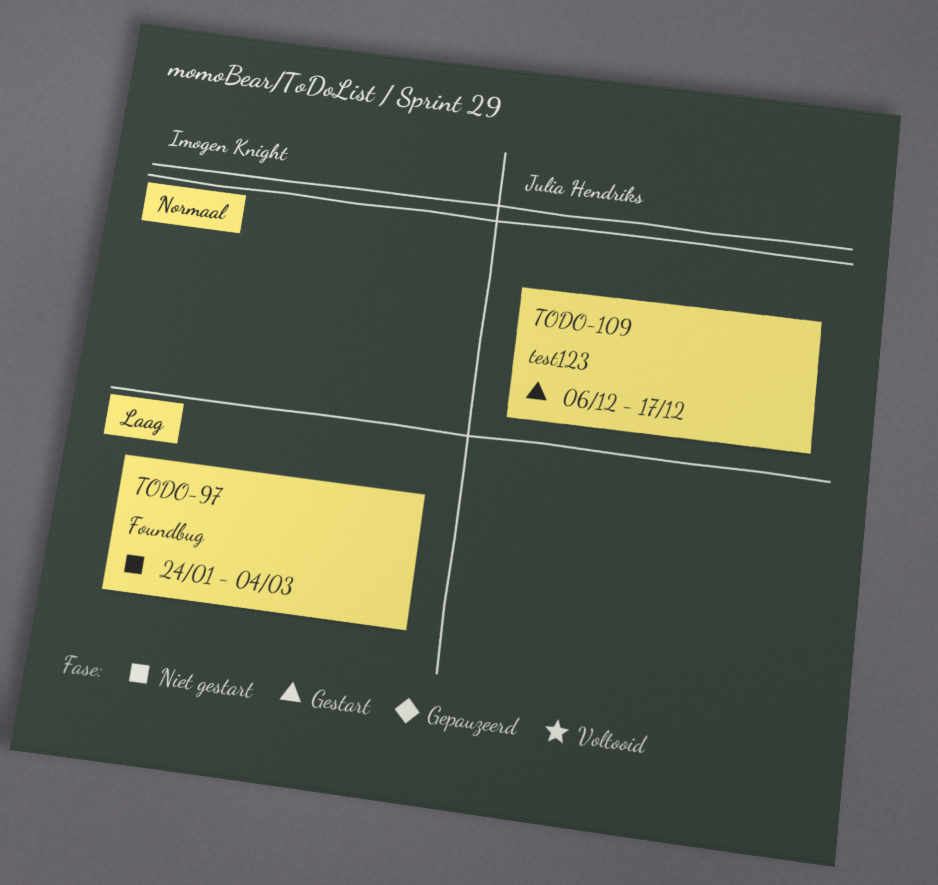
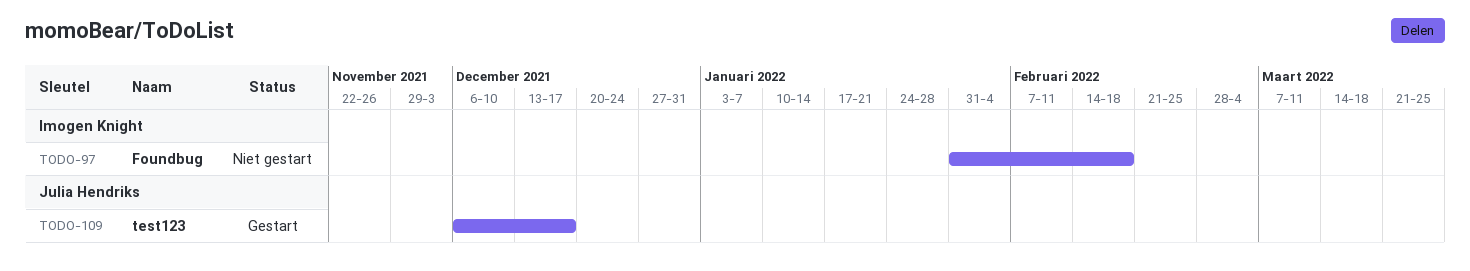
TODO-97, start: Jan 24 -> Jan 31
TODO-97, due: Mar 4 -> Feb 18

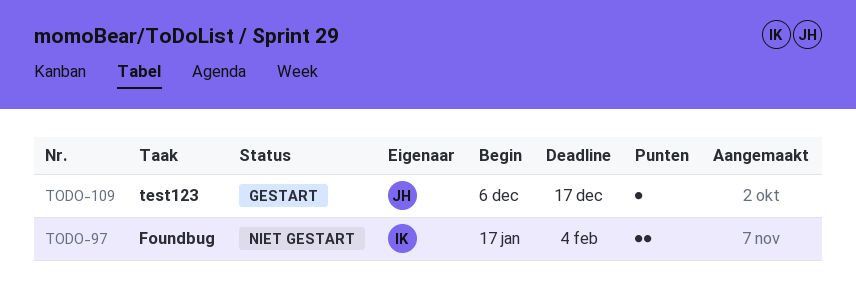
TODO-97, start: Jan 31 -> Jan 17
TODO-97, due: Feb 18 -> Feb 4

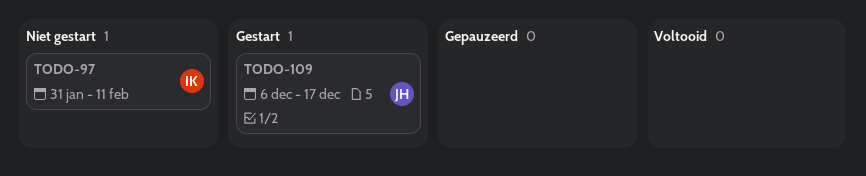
TODO-97, start: Jan 17 -> Jan 31
TODO-97, due: Feb 4 -> Feb 11

